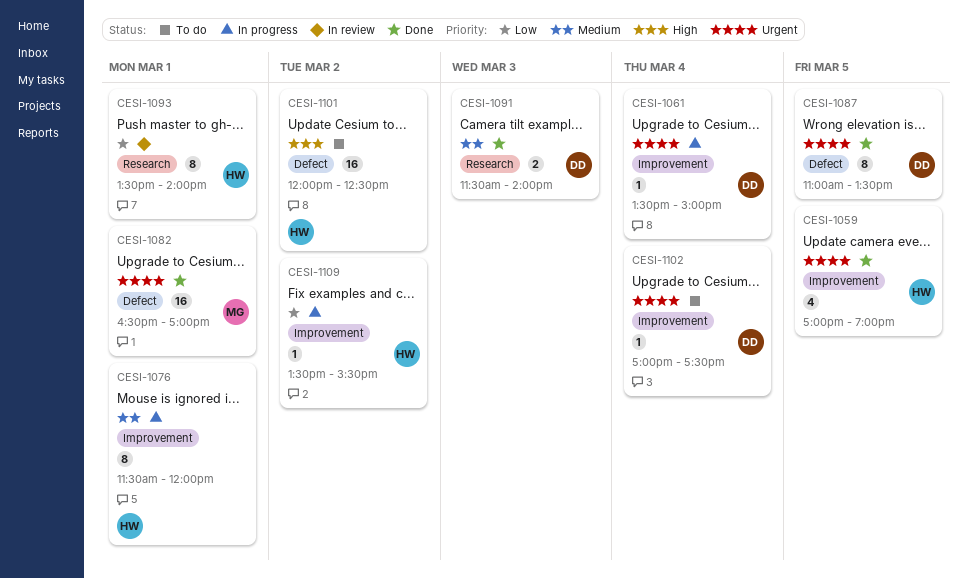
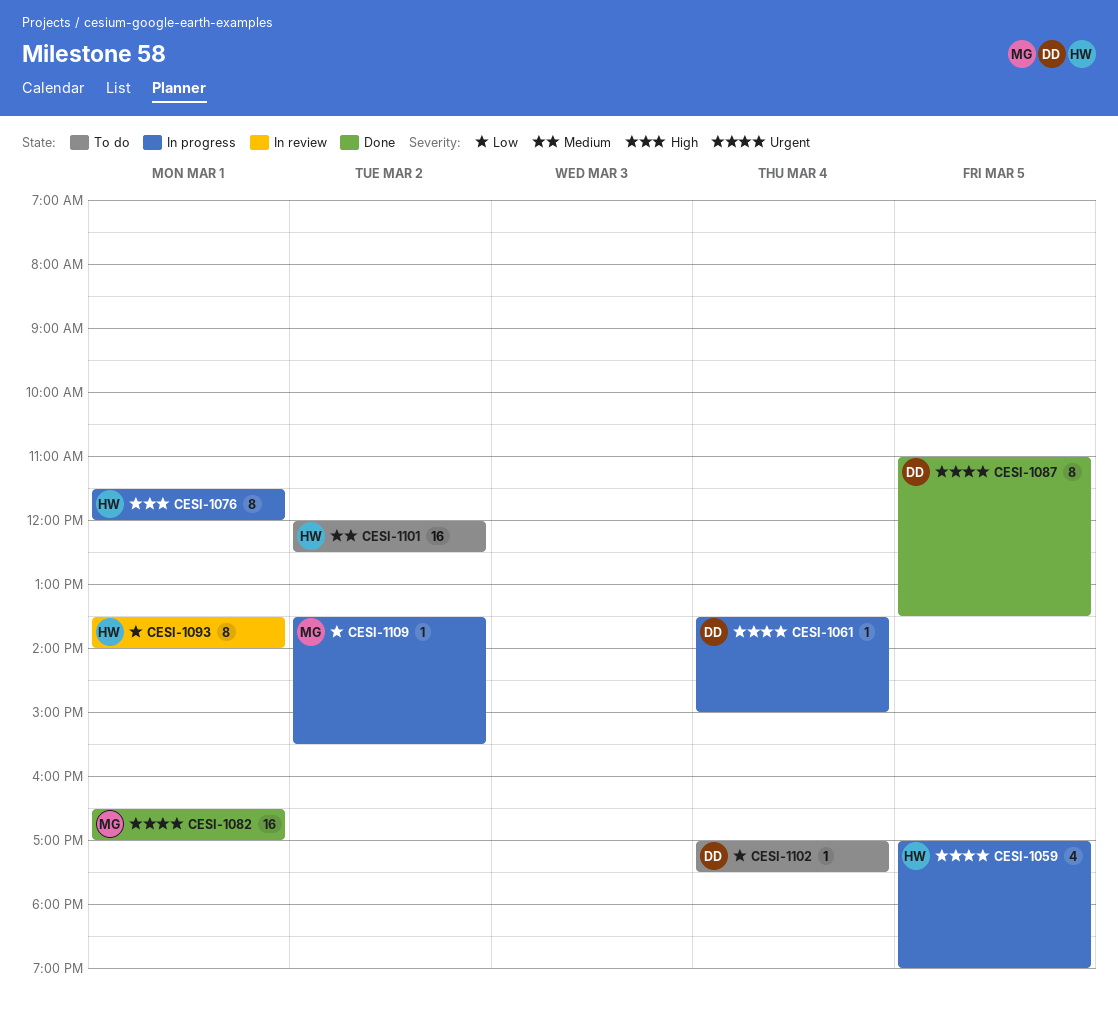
CESI-1059, status: Done -> In progress
CESI-1076, priority: Medium -> High
CESI-1091: present -> none
CESI-1101, priority: High -> Medium
CESI-1102, priority: Urgent -> Low
CESI-1109, owner: HW -> MG

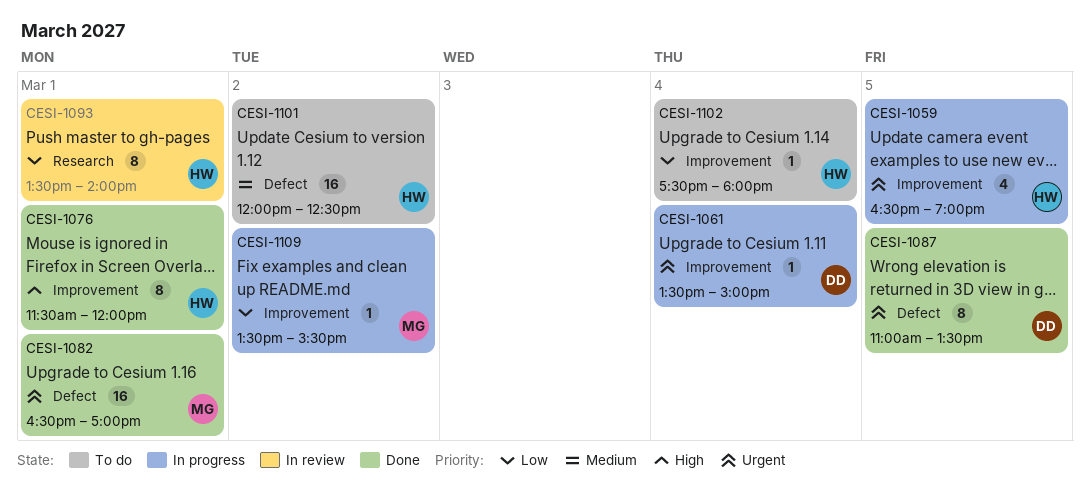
CESI-1059, begins: 17:00 -> 16:30
CESI-1076, status: In progress -> Done
CESI-1102, owner: DD -> HW
CESI-1102, begins: 17:00 -> 17:30
CESI-1102, ends: 17:30 -> 18:00

